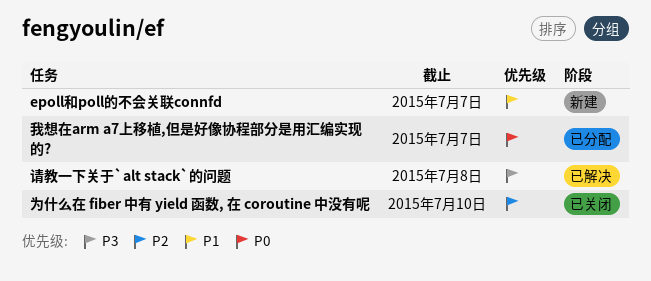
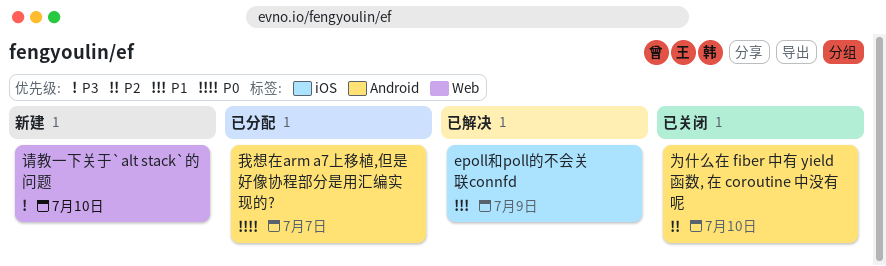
epoll和poll的不会关联connfd, status: 新建 -> 已解决
epoll和poll的不会关联connfd, due: Jul 7 -> Jul 9
请教一下关于`alt stack`的问题, status: 已解决 -> 新建
请教一下关于`alt stack`的问题, due: Jul 8 -> Jul 10

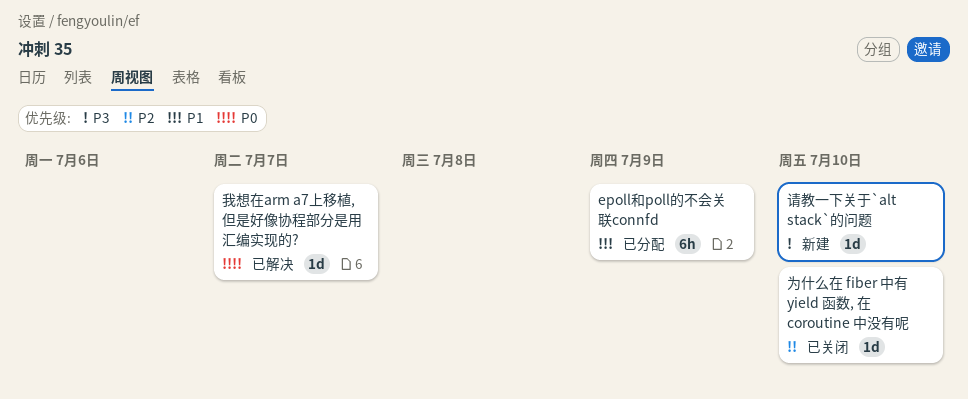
epoll和poll的不会关联connfd, status: 已解决 -> 已分配
我想在arm a7上移植,但是好像协程部分是用汇编实现的?, status: 已分配 -> 已解决

